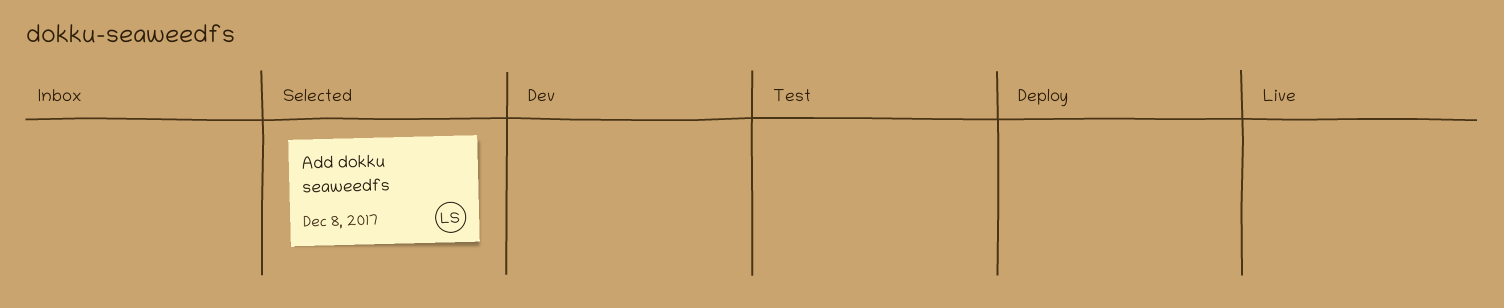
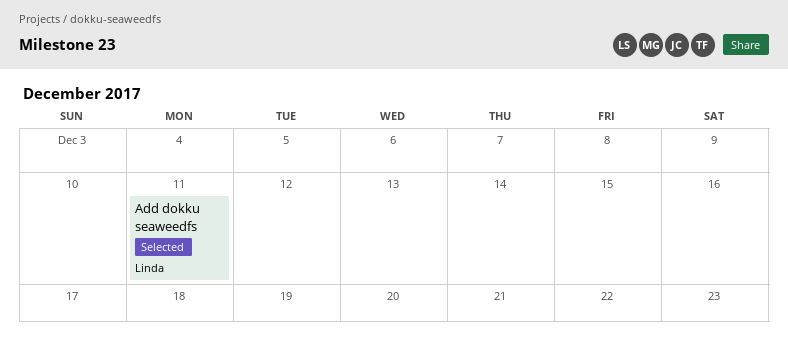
Add dokku seaweedfs, due: Dec 8 -> Dec 11

